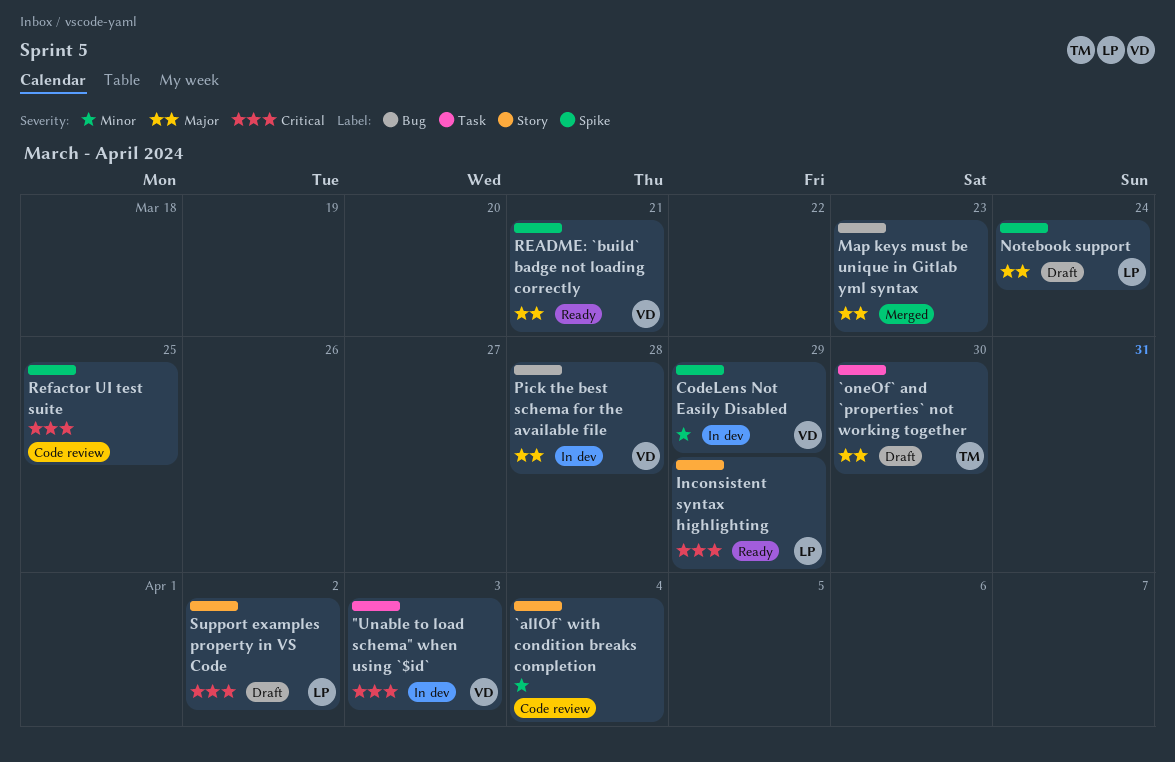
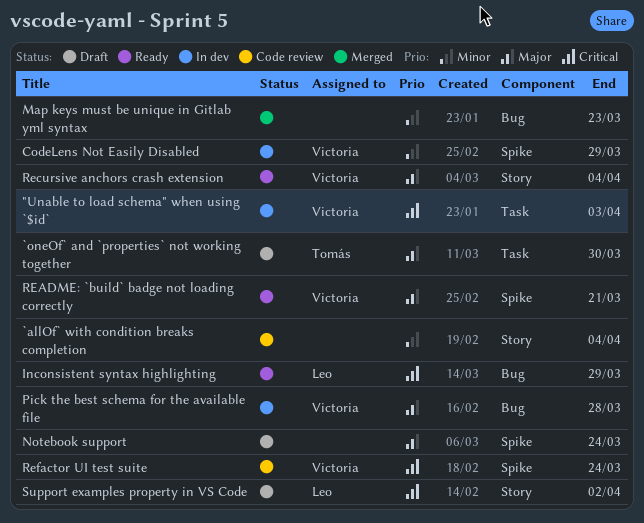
Inconsistent syntax highlighting, label: Story -> Bug
Map keys must be unique in Gitlab yml syntax, priority: Major -> Minor
Notebook support, owner: Leo -> none
Recursive anchors crash extension: none -> present
Refactor UI test suite, owner: none -> Victoria
Refactor UI test suite, due: Mar 25 -> Mar 24

